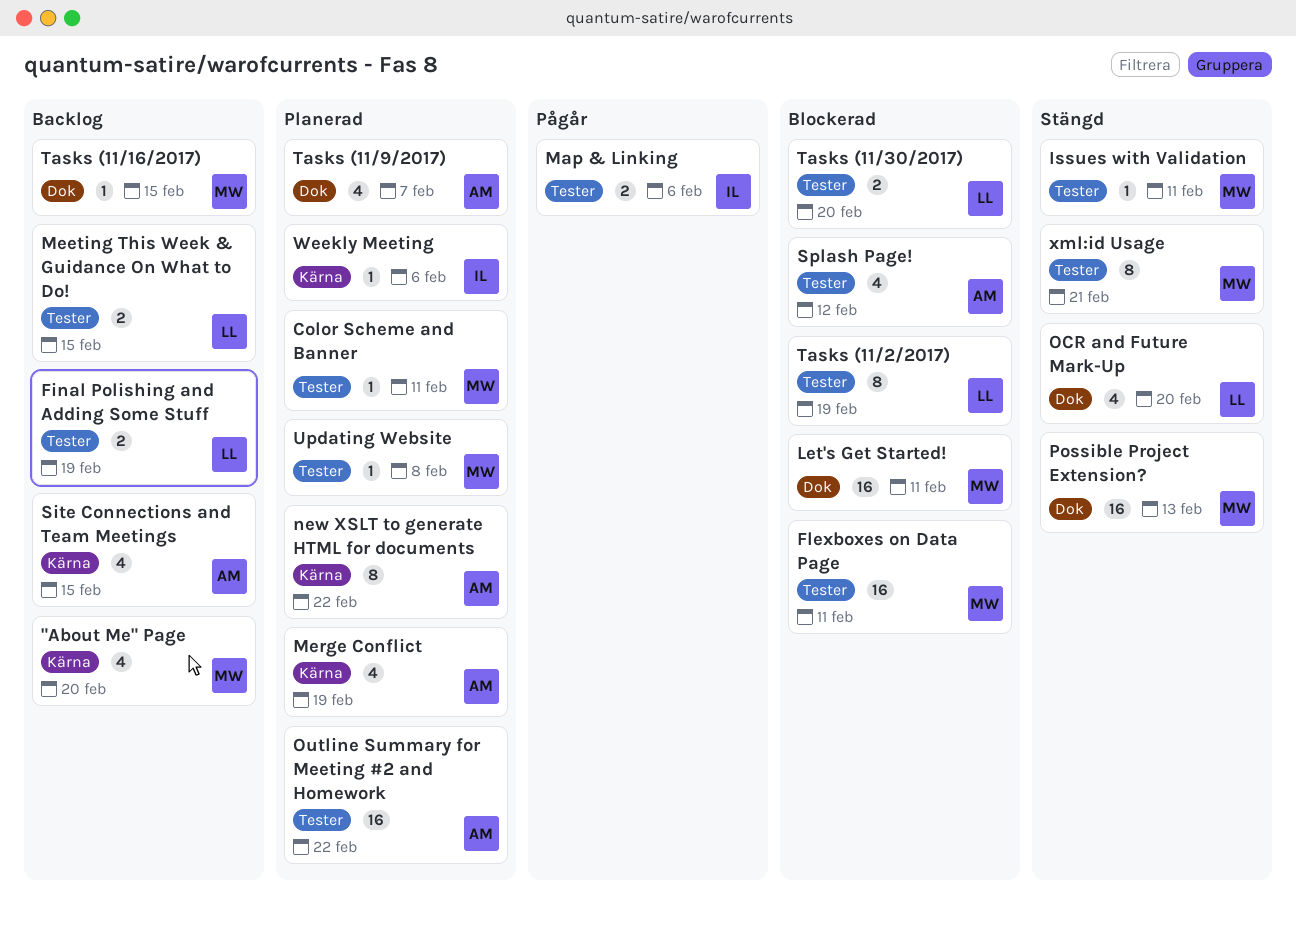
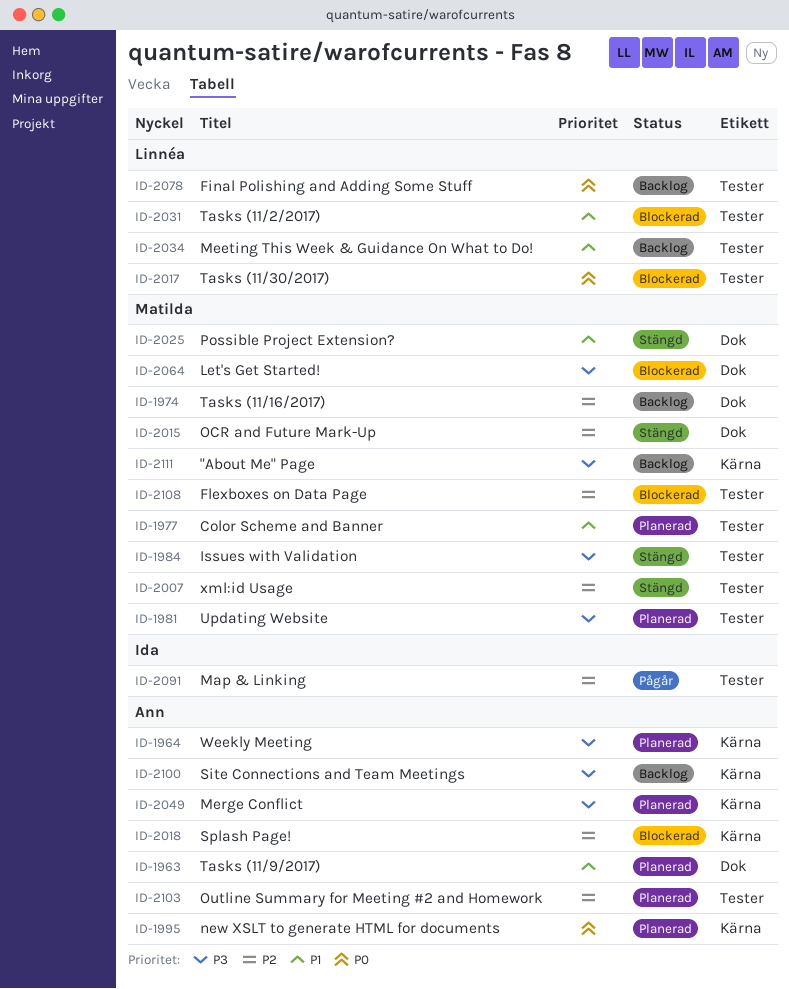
OCR and Future Mark-Up, owner: Linnéa -> Matilda
Splash Page!, label: Tester -> Kärna
Weekly Meeting, owner: Ida -> Ann

